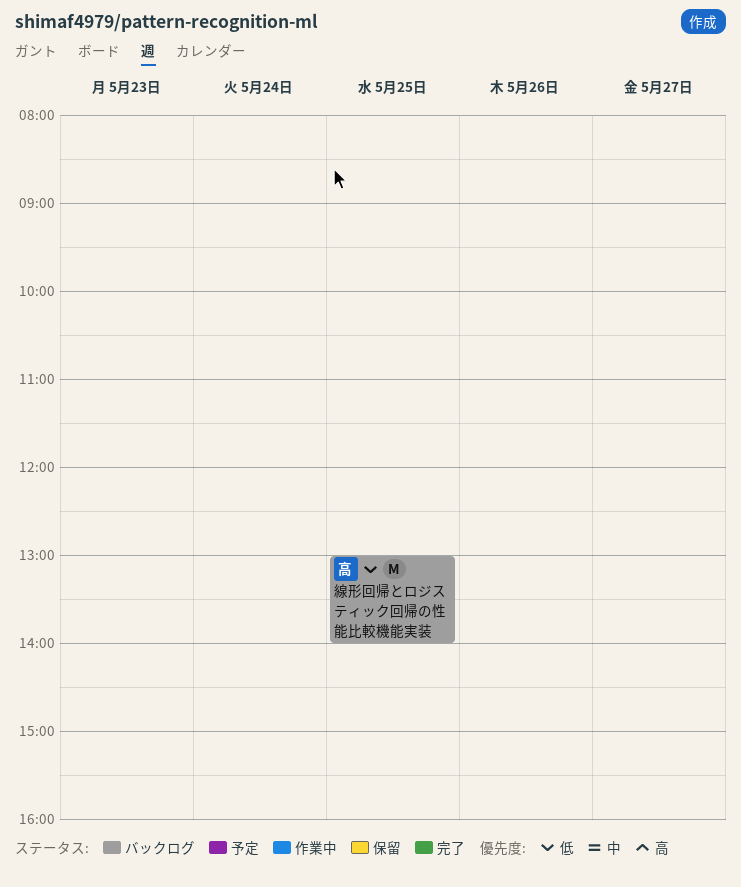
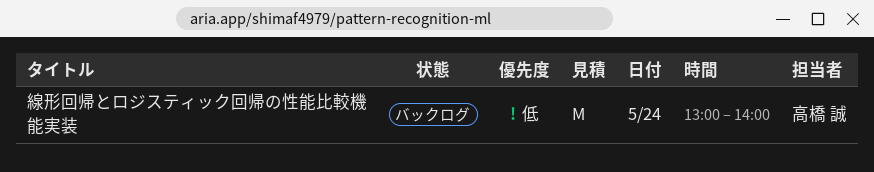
線形回帰とロジスティック回帰の性能比較機能実装, day: May 25 -> May 24

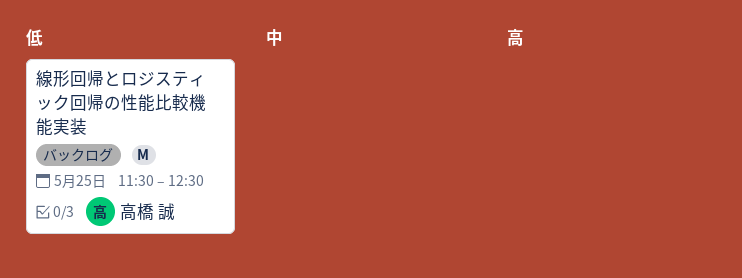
線形回帰とロジスティック回帰の性能比較機能実装, day: May 24 -> May 25
線形回帰とロジスティック回帰の性能比較機能実装, begins: 13:00 -> 11:30
線形回帰とロジスティック回帰の性能比較機能実装, ends: 14:00 -> 12:30

